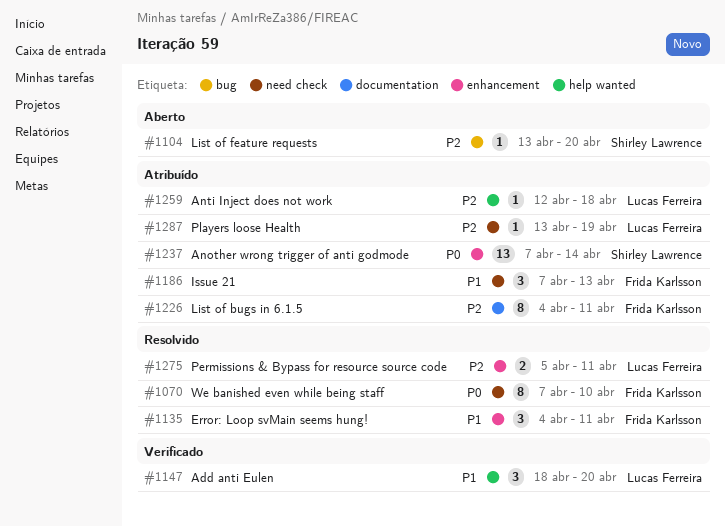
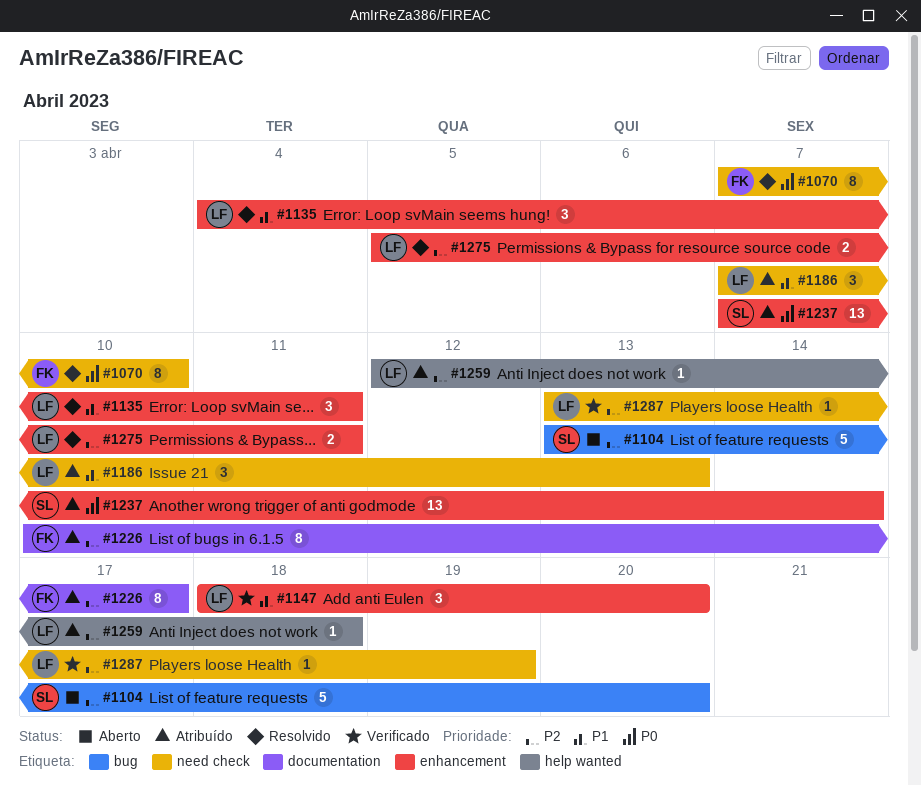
#1104, estimate: 1 -> 5
#1135, owner: Frida Karlsson -> Lucas Ferreira
#1147, label: help wanted -> enhancement
#1186, owner: Frida Karlsson -> Lucas Ferreira
#1226, start: Apr 4 -> Apr 10
#1226, due: Apr 11 -> Apr 17
#1287, status: Atribuído -> Verificado

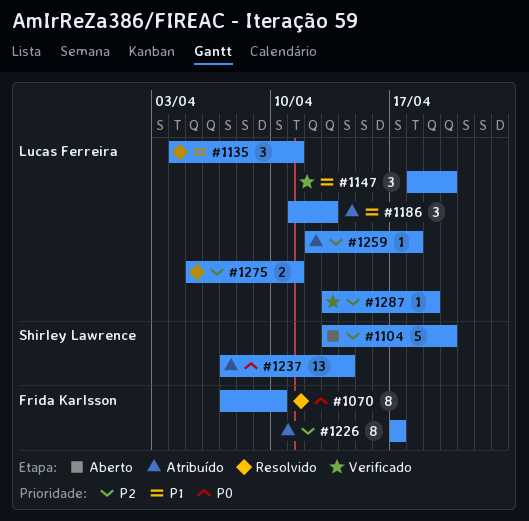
#1186, start: Apr 7 -> Apr 11
#1226, start: Apr 10 -> Apr 17

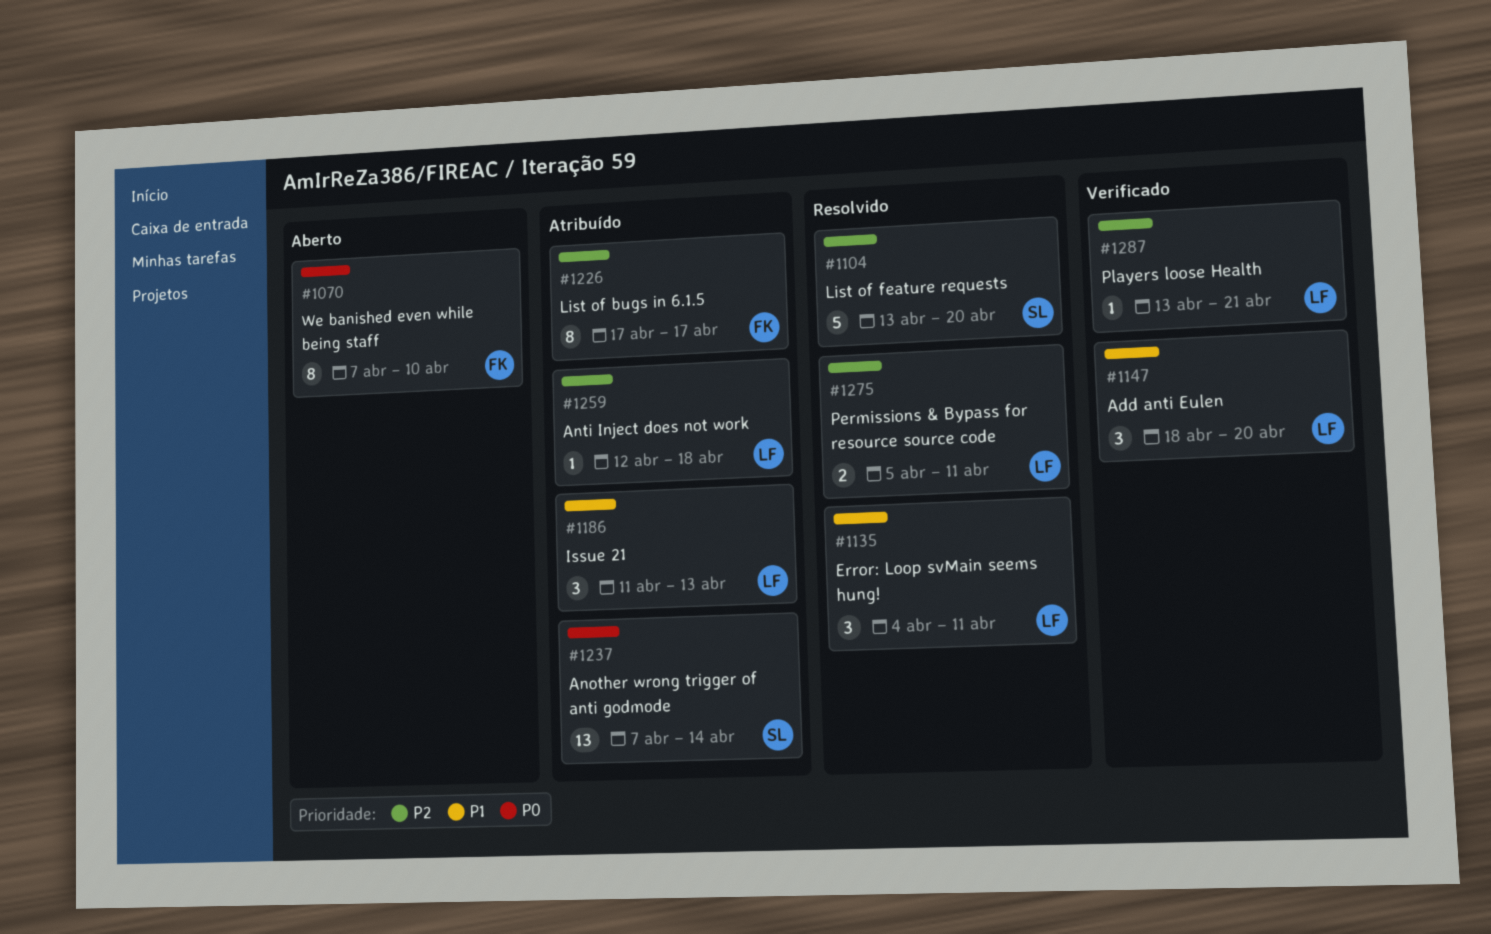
#1070, status: Resolvido -> Aberto
#1104, status: Aberto -> Resolvido
#1287, due: Apr 19 -> Apr 21

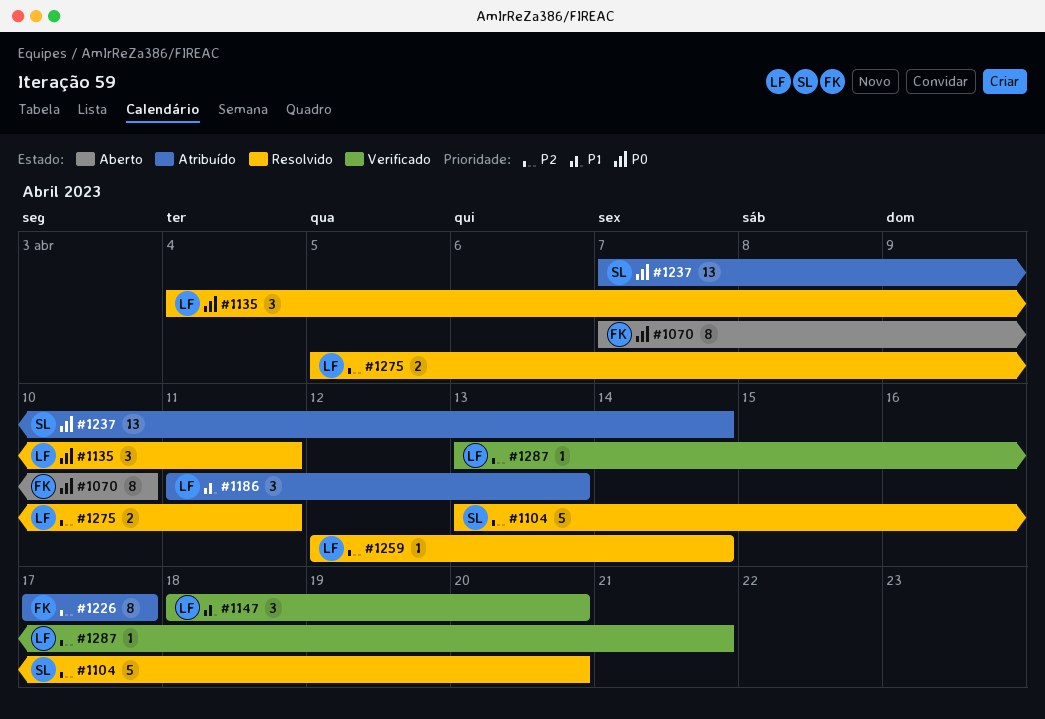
#1135, priority: P1 -> P0
#1259, status: Atribuído -> Resolvido
#1259, due: Apr 18 -> Apr 14

